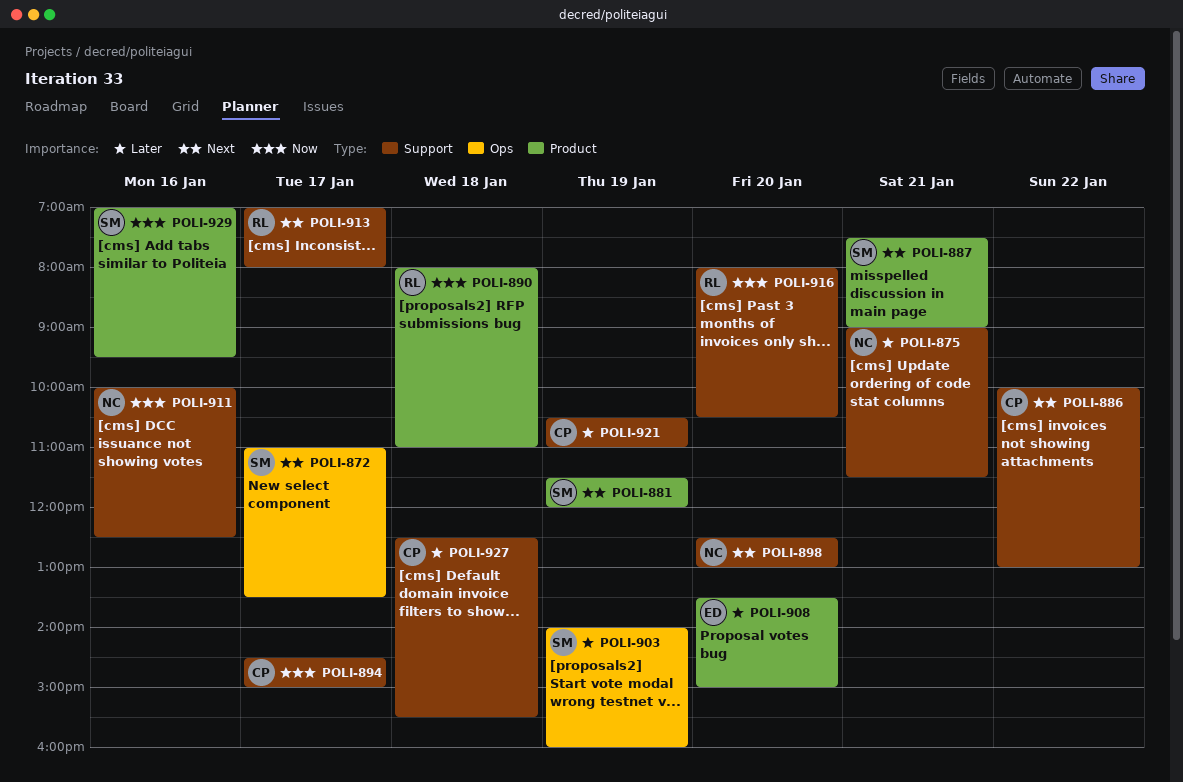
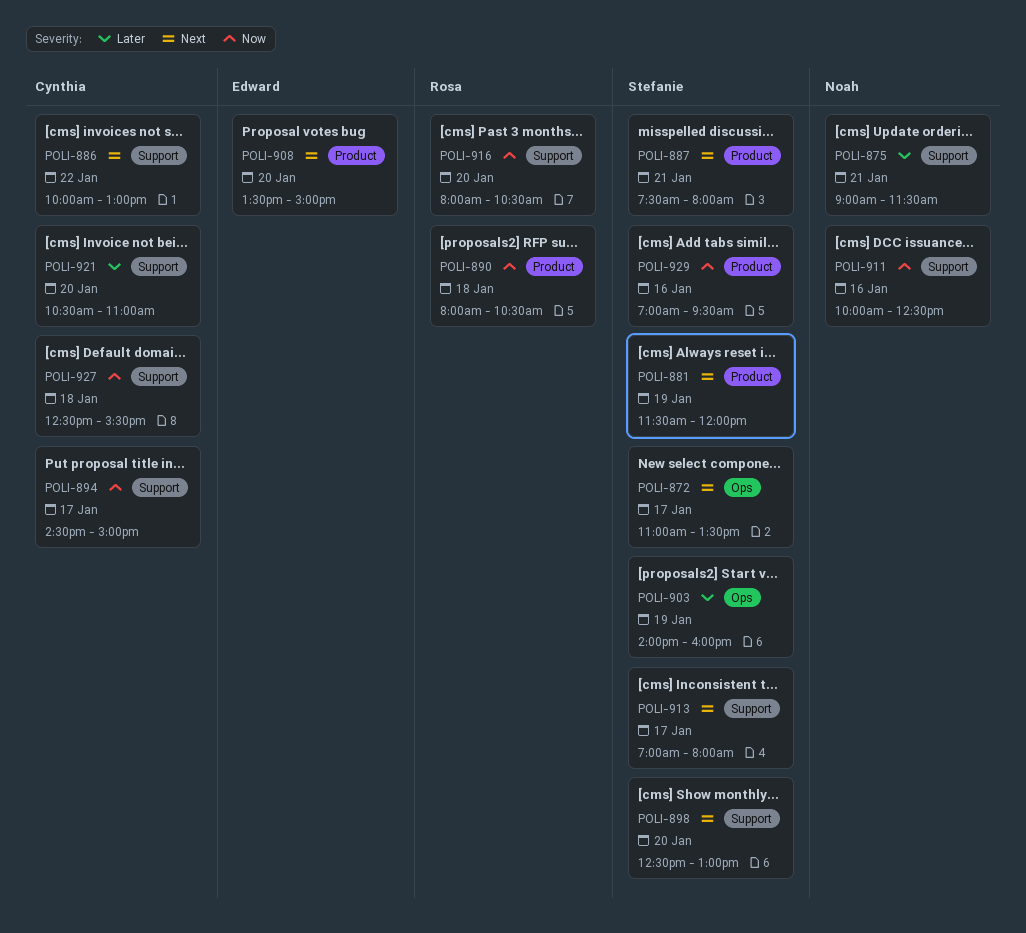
POLI-887, ends: 09:00 -> 08:00
POLI-890, ends: 11:00 -> 10:30
POLI-898, owner: Noah -> Stefanie
POLI-908, priority: Later -> Next
POLI-913, owner: Rosa -> Stefanie
POLI-921, day: Jan 19 -> Jan 20
POLI-927, priority: Later -> Now

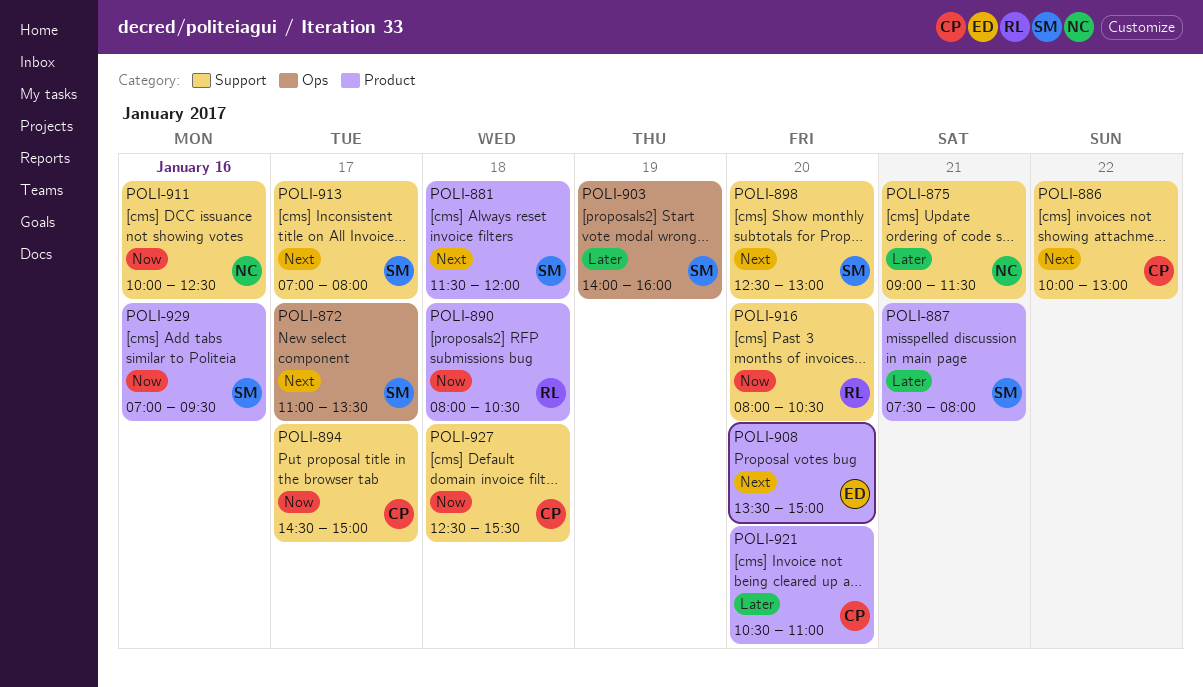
POLI-881, day: Jan 19 -> Jan 18
POLI-887, priority: Next -> Later
POLI-921, label: Support -> Product

